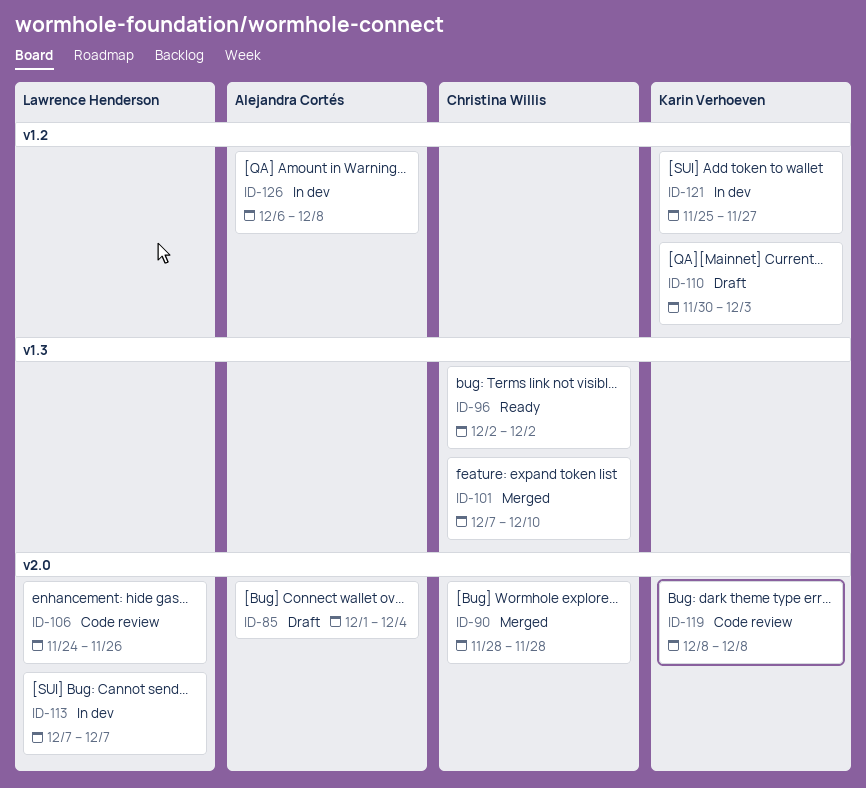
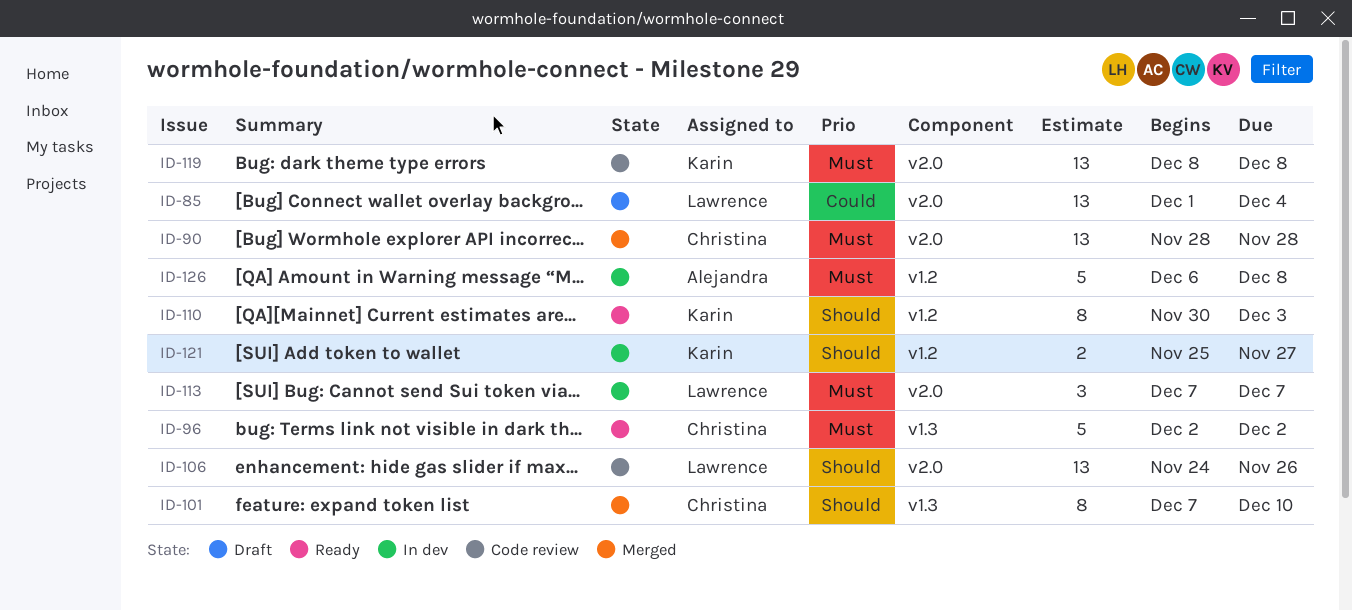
ID-85, owner: Alejandra Cortés -> Lawrence Henderson
ID-110, status: Draft -> Ready

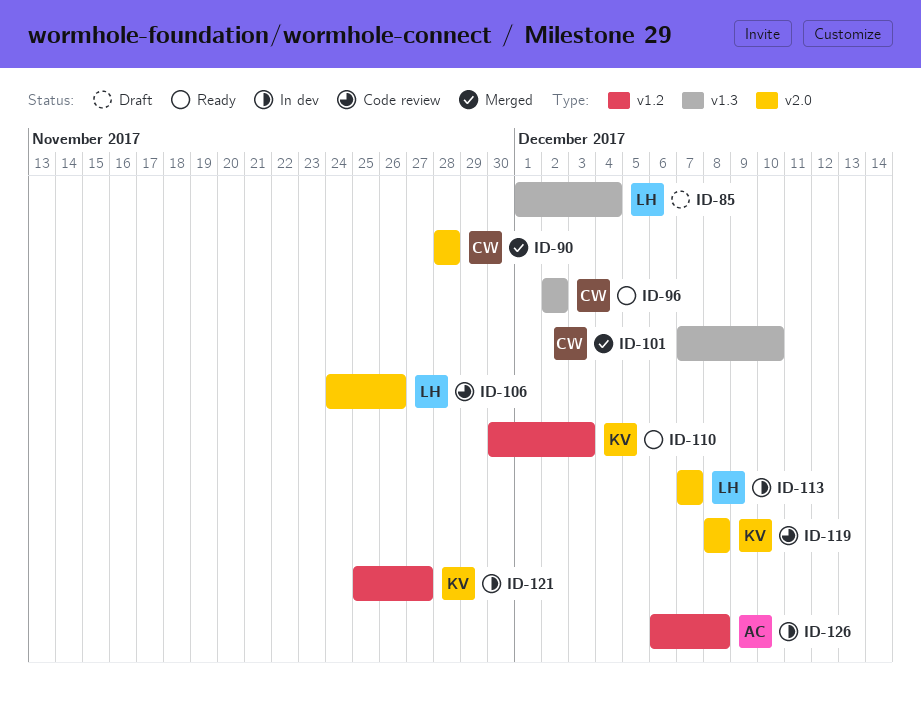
ID-85, label: v2.0 -> v1.3

